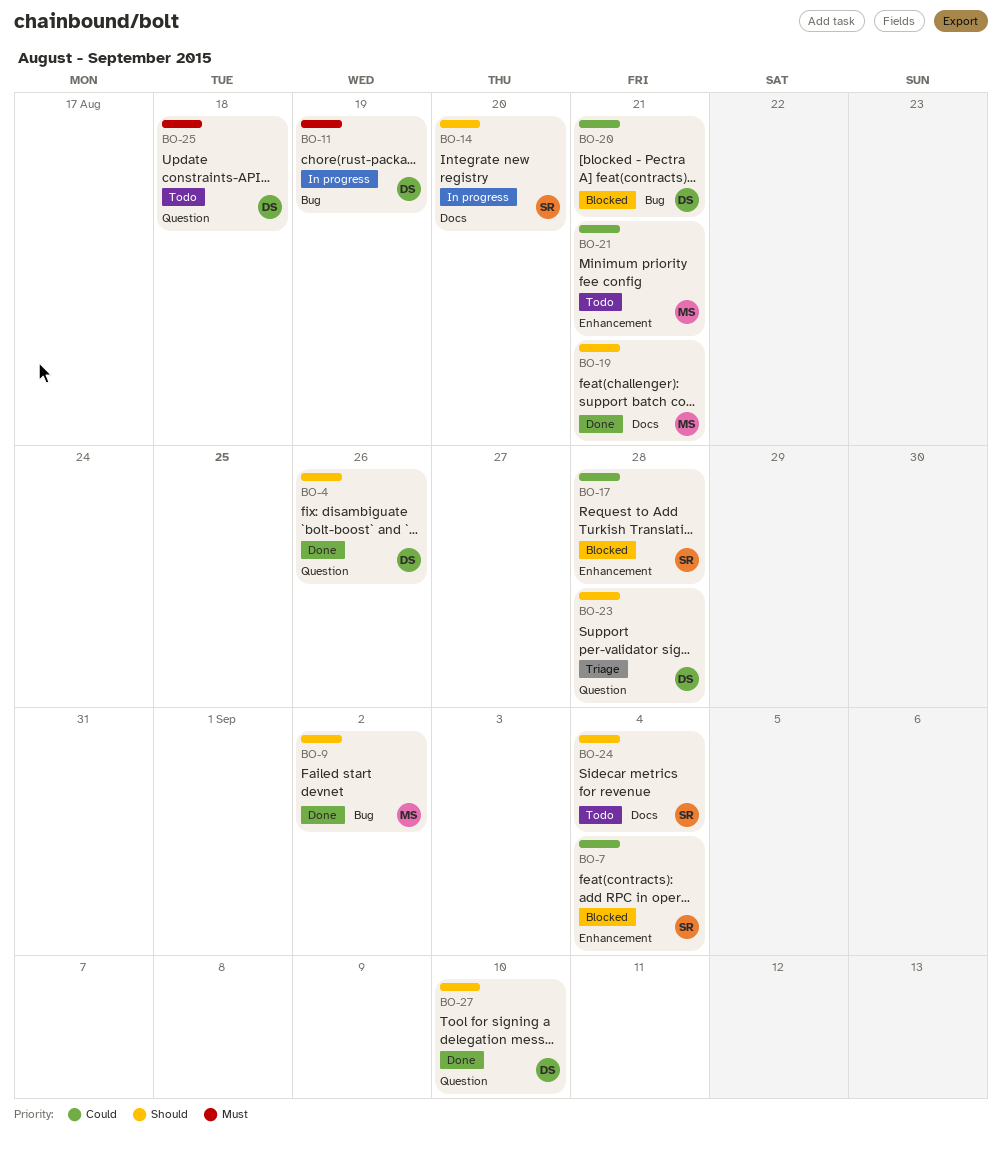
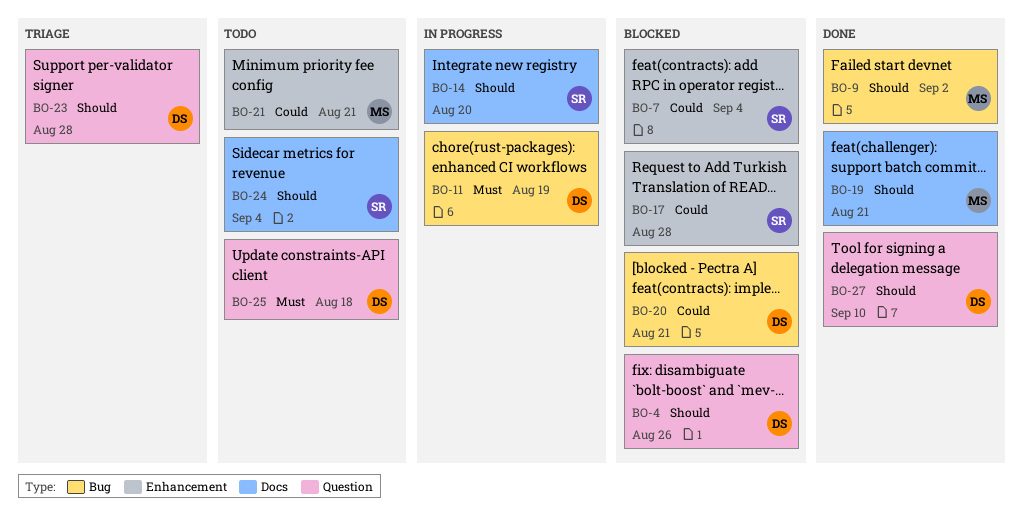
BO-4, status: Done -> Blocked

